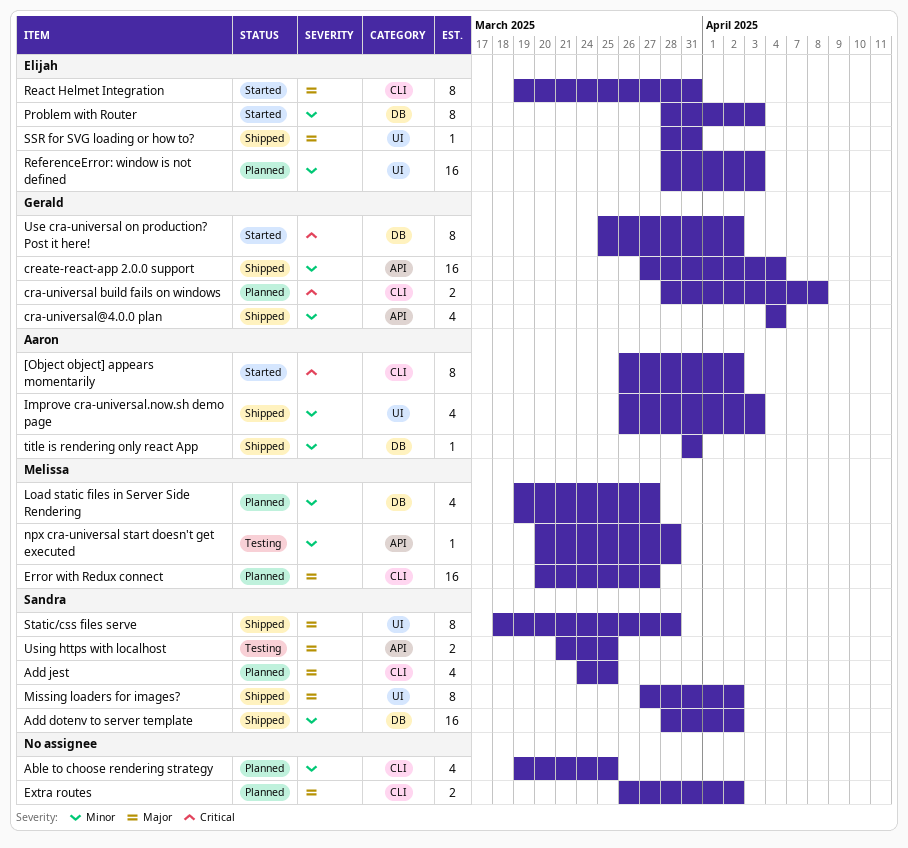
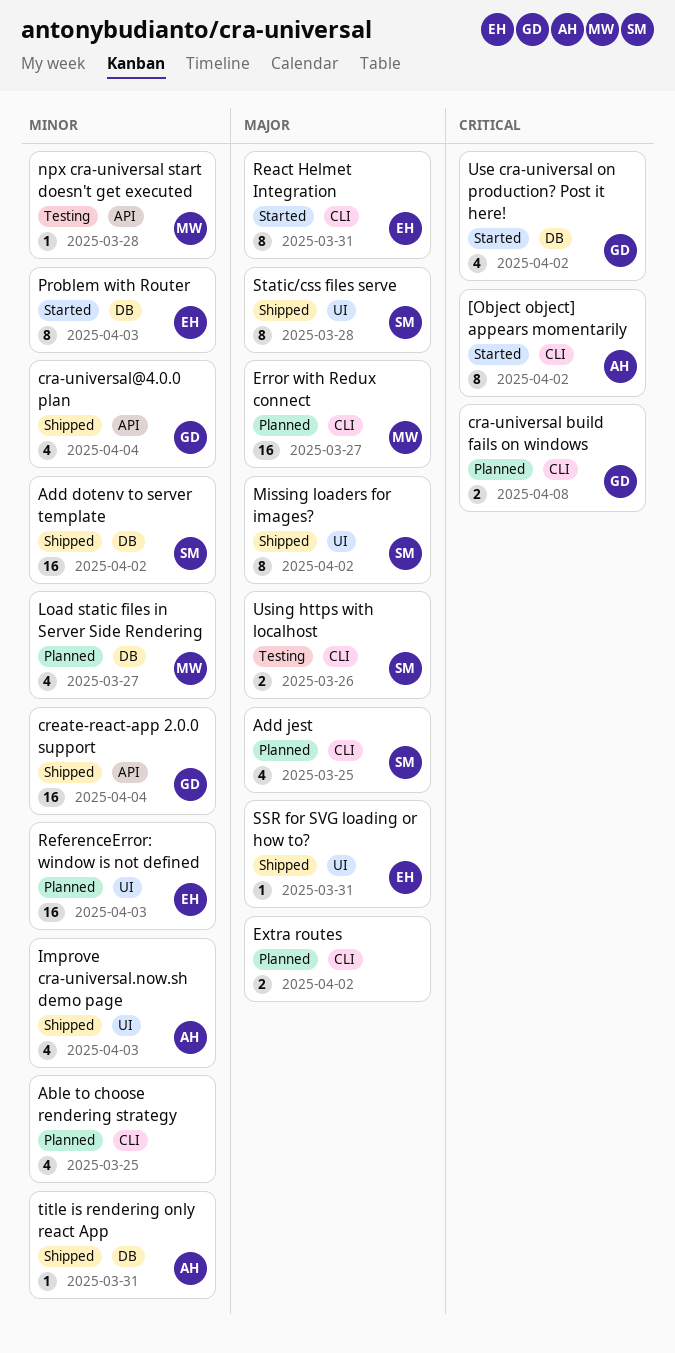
Use cra-universal on production? Post it here!, estimate: 8 -> 4
Using https with localhost, label: API -> CLI
Using https with localhost, due: Mar 25 -> Mar 26

